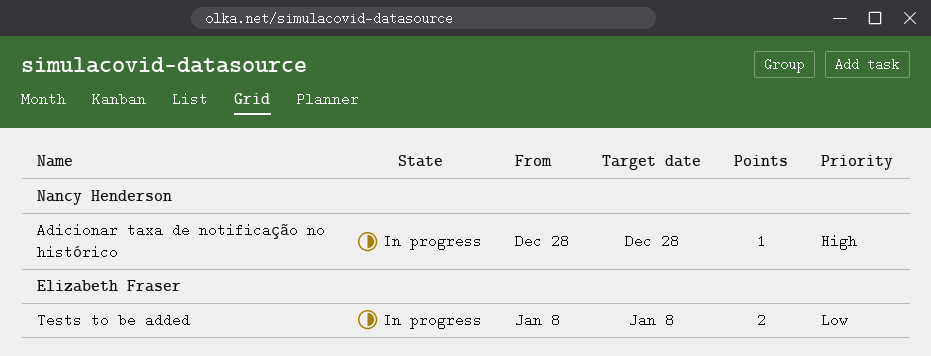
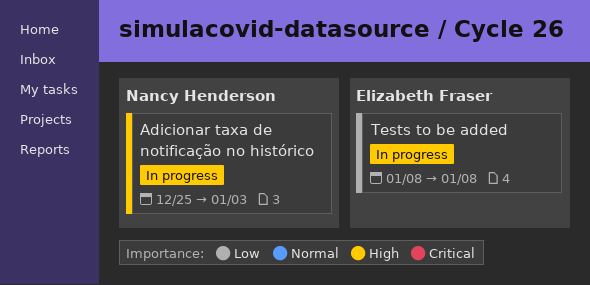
Adicionar taxa de notificação no histórico, start: Dec 28 -> Dec 25
Adicionar taxa de notificação no histórico, due: Dec 28 -> Jan 3

